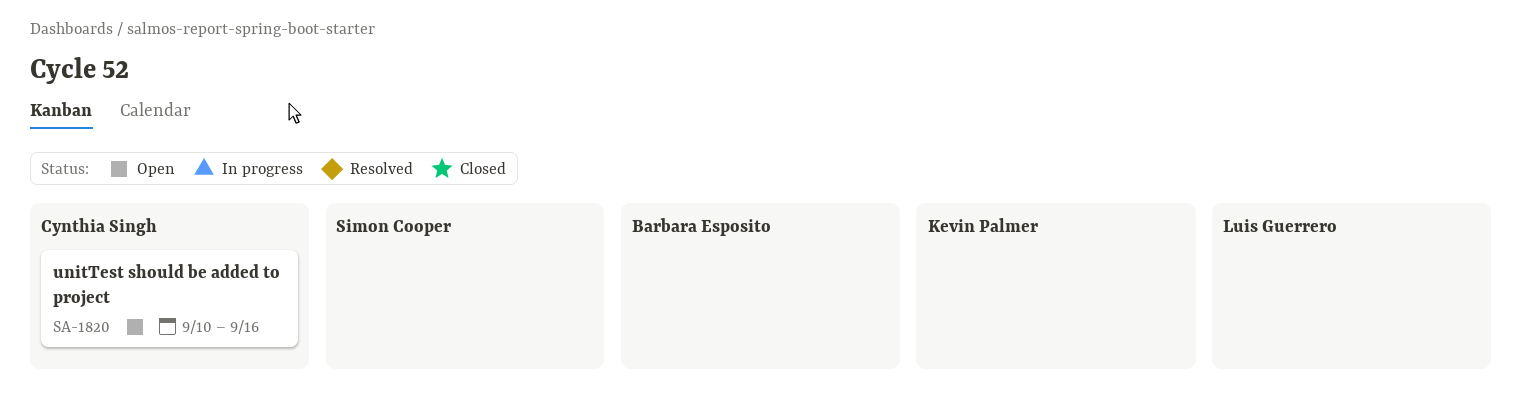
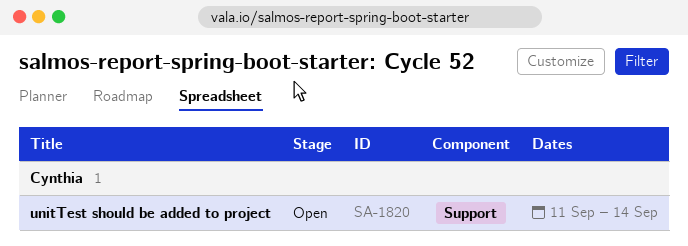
SA-1820, start: Sep 10 -> Sep 11
SA-1820, due: Sep 16 -> Sep 14

